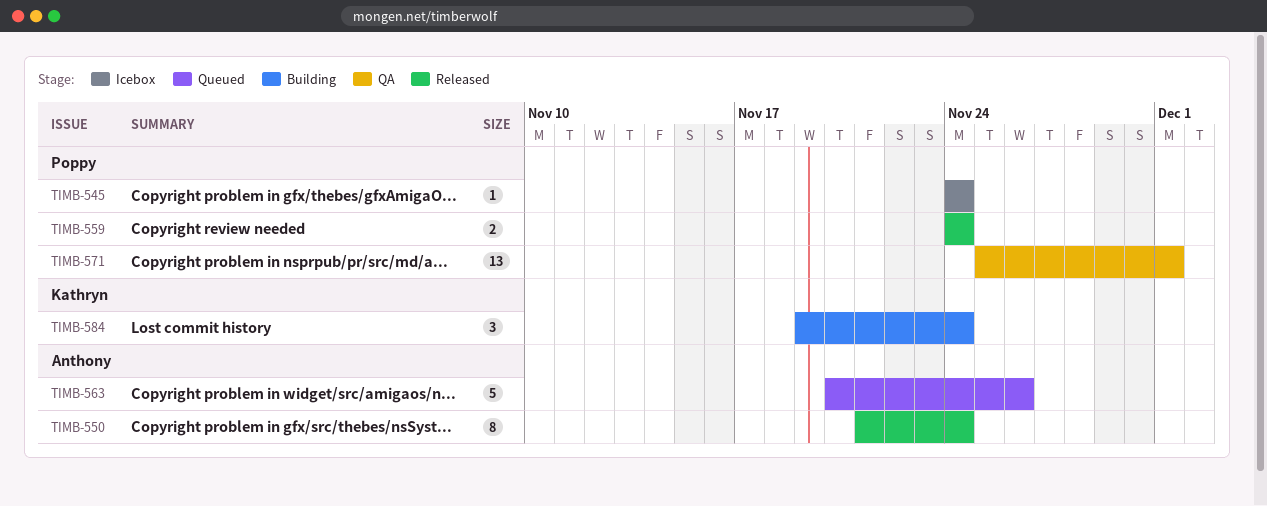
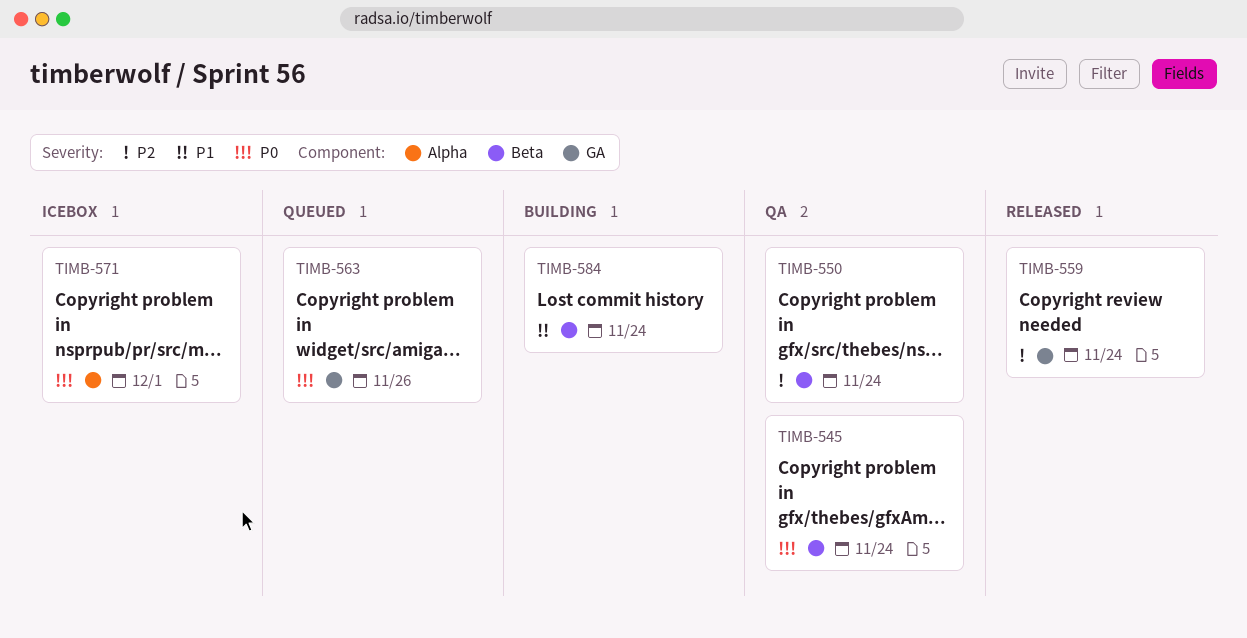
TIMB-545, status: Icebox -> QA
TIMB-550, status: Released -> QA
TIMB-571, status: QA -> Icebox

